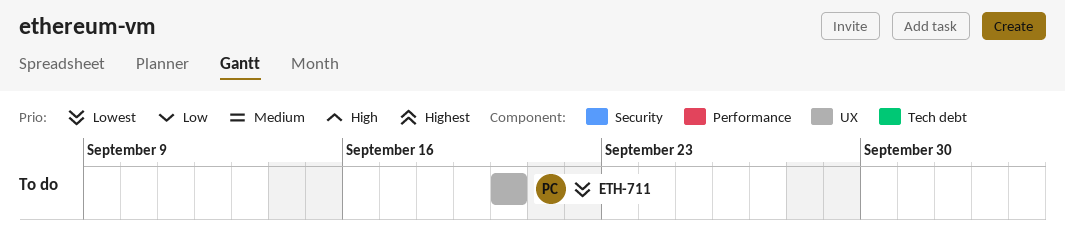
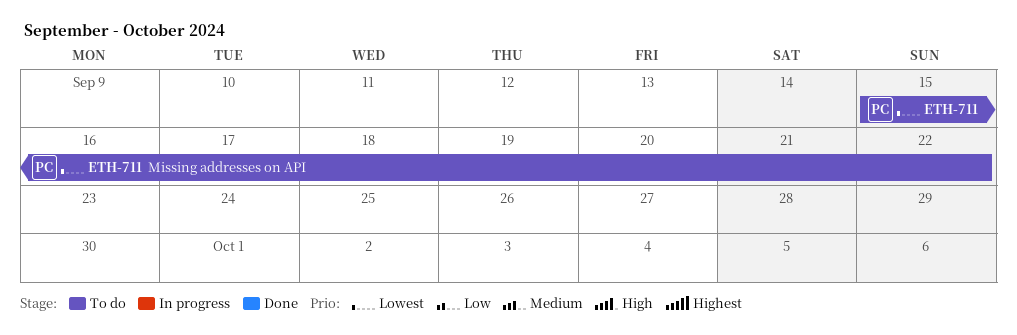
ETH-711, start: Sep 20 -> Sep 15
ETH-711, due: Sep 20 -> Sep 22

